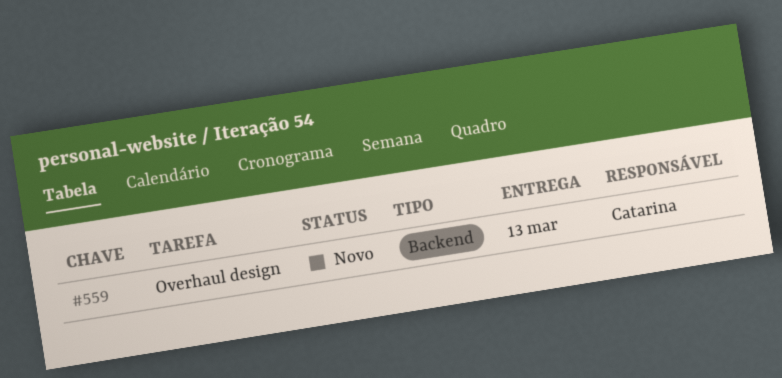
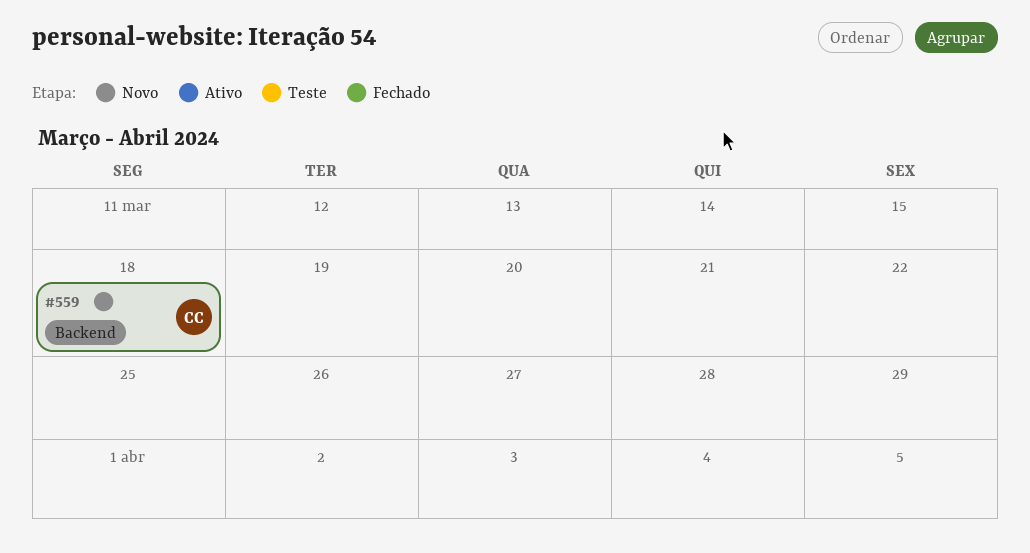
#559, due: Mar 13 -> Mar 18

